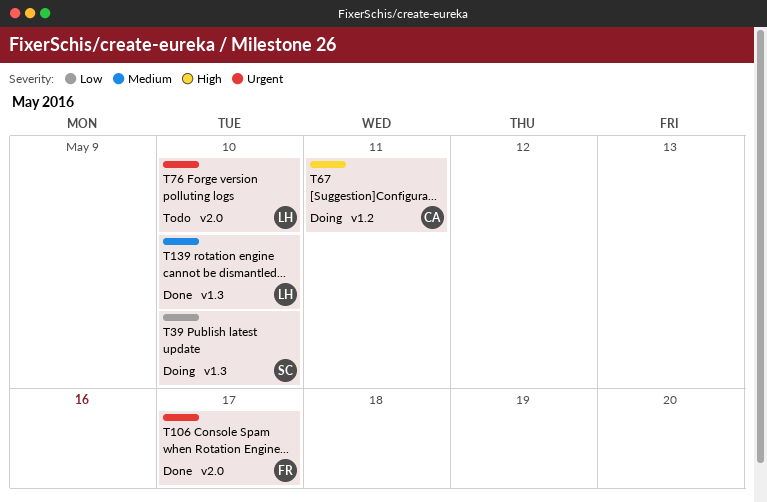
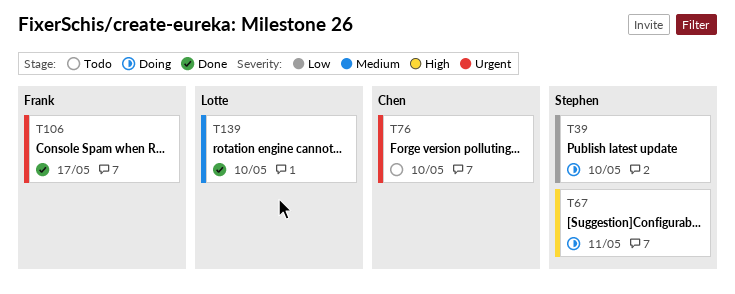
T67, owner: Chen -> Stephen
T76, owner: Lotte -> Chen

